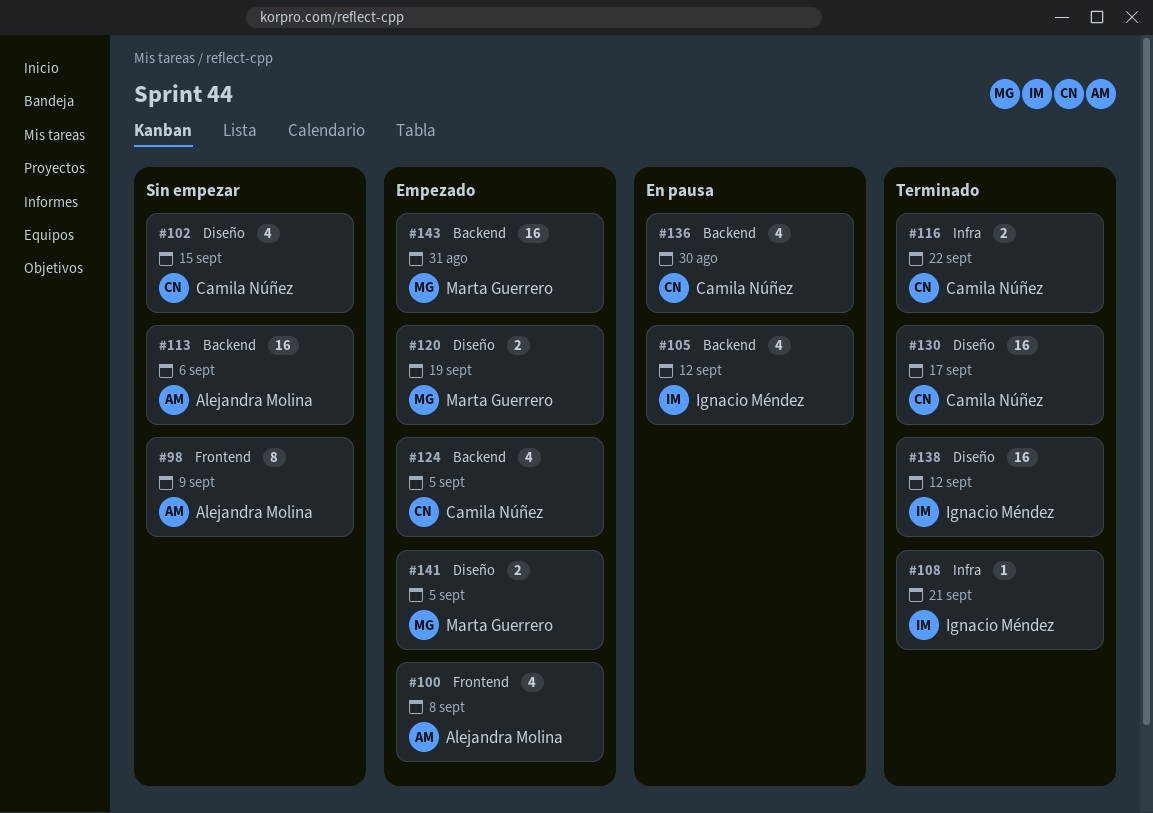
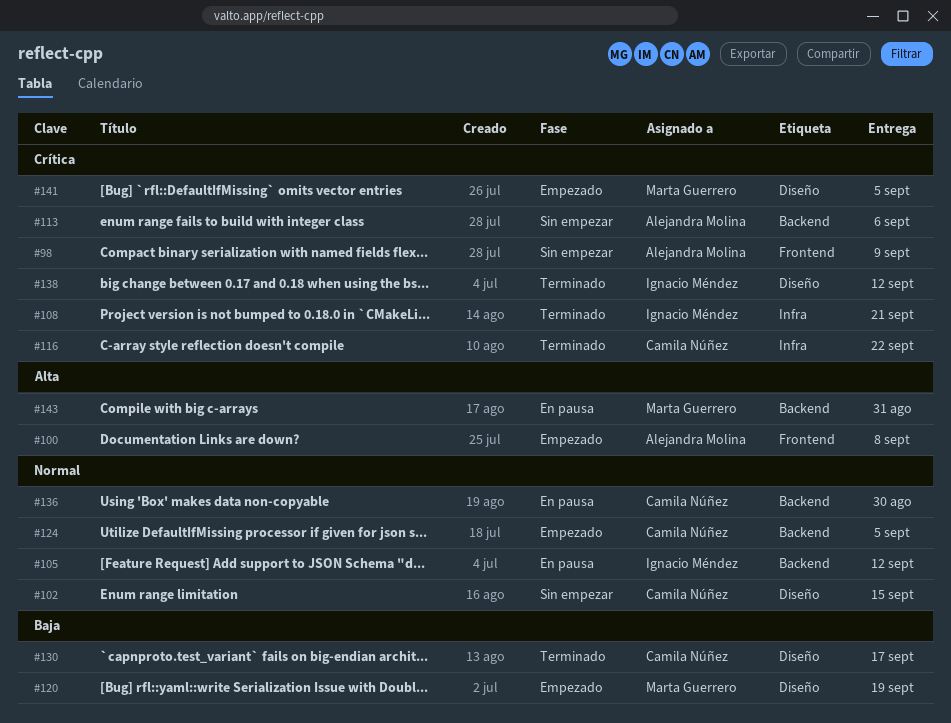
#143, status: Empezado -> En pausa

